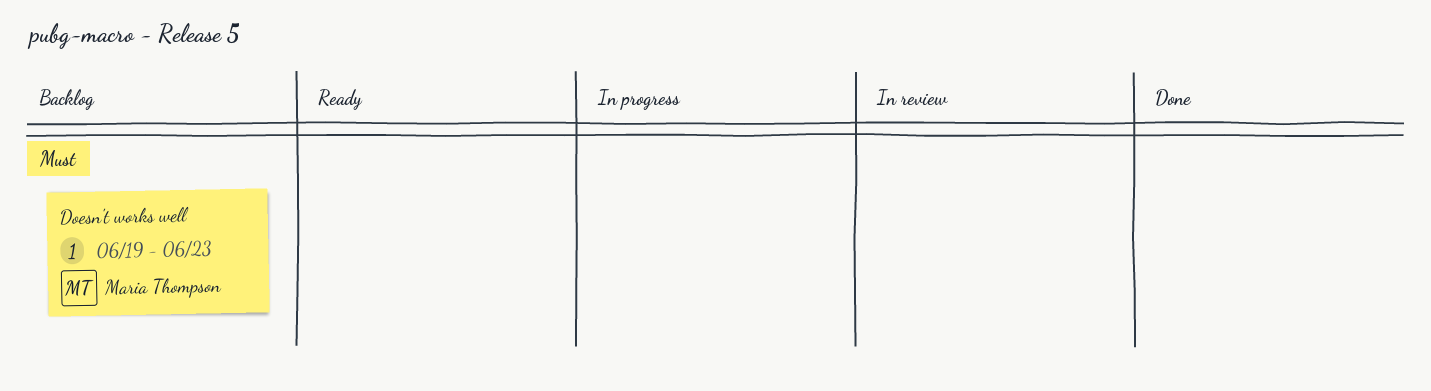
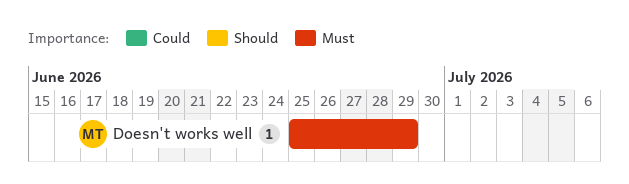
Doesn't works well, start: Jun 19 -> Jun 25
Doesn't works well, due: Jun 23 -> Jun 29

